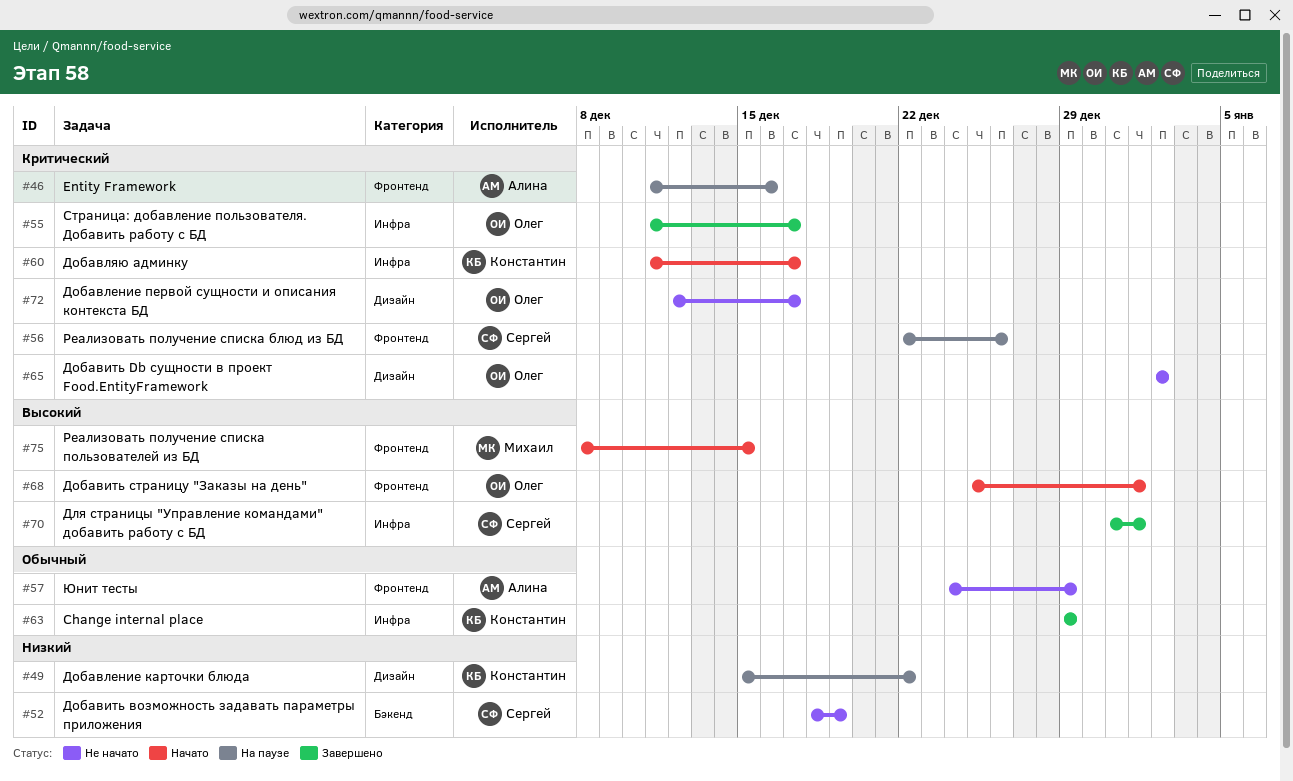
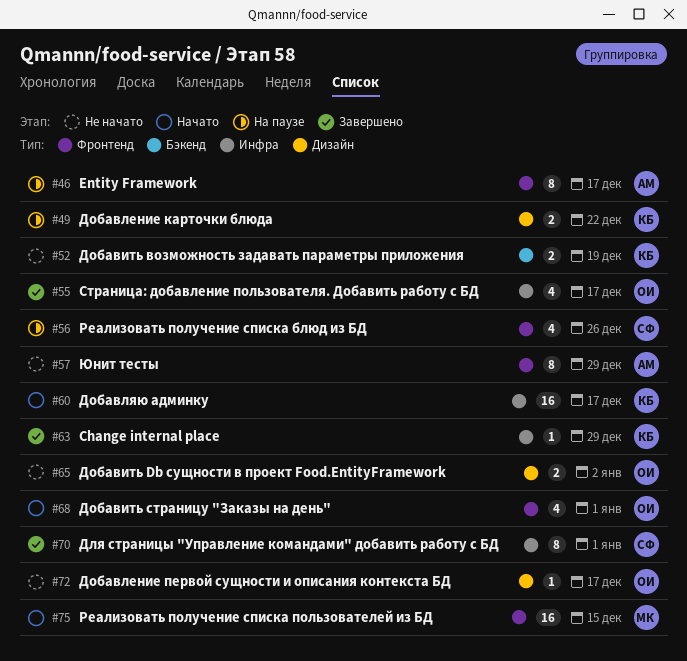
#46, due: Dec 16 -> Dec 17
#52, owner: Сергей -> Константин

